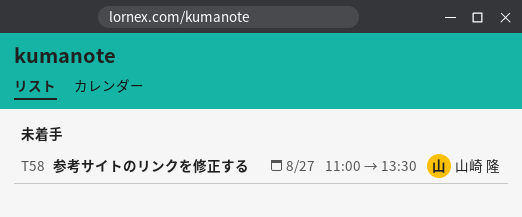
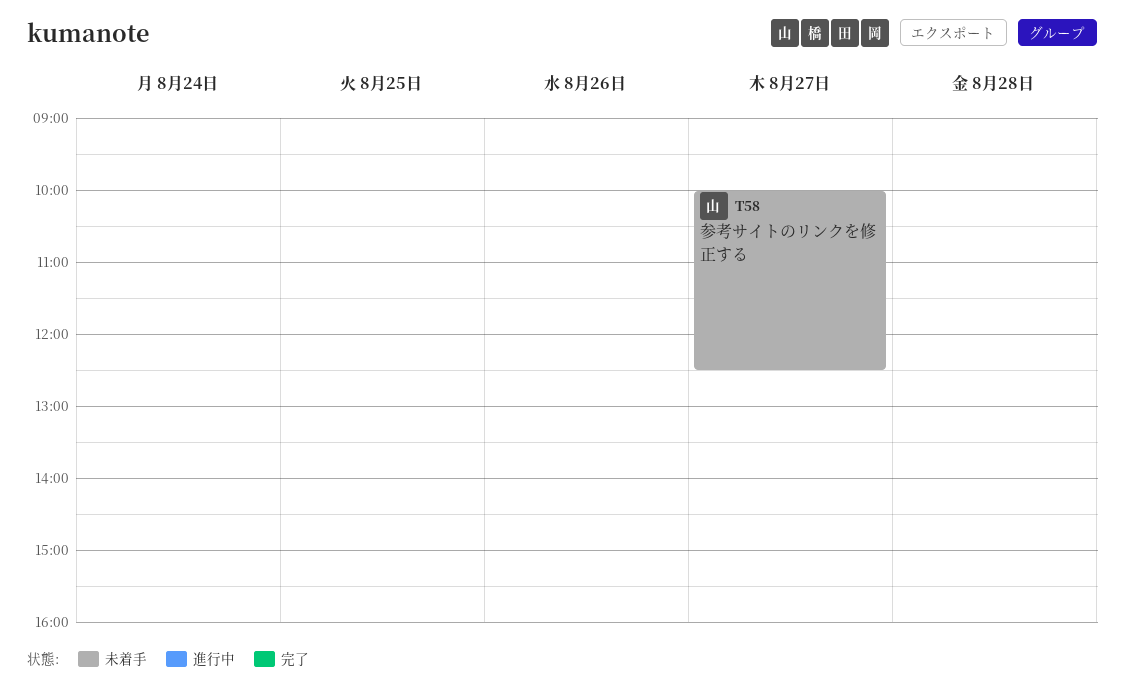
T58, begins: 11:00 -> 10:00
T58, ends: 13:30 -> 12:30

